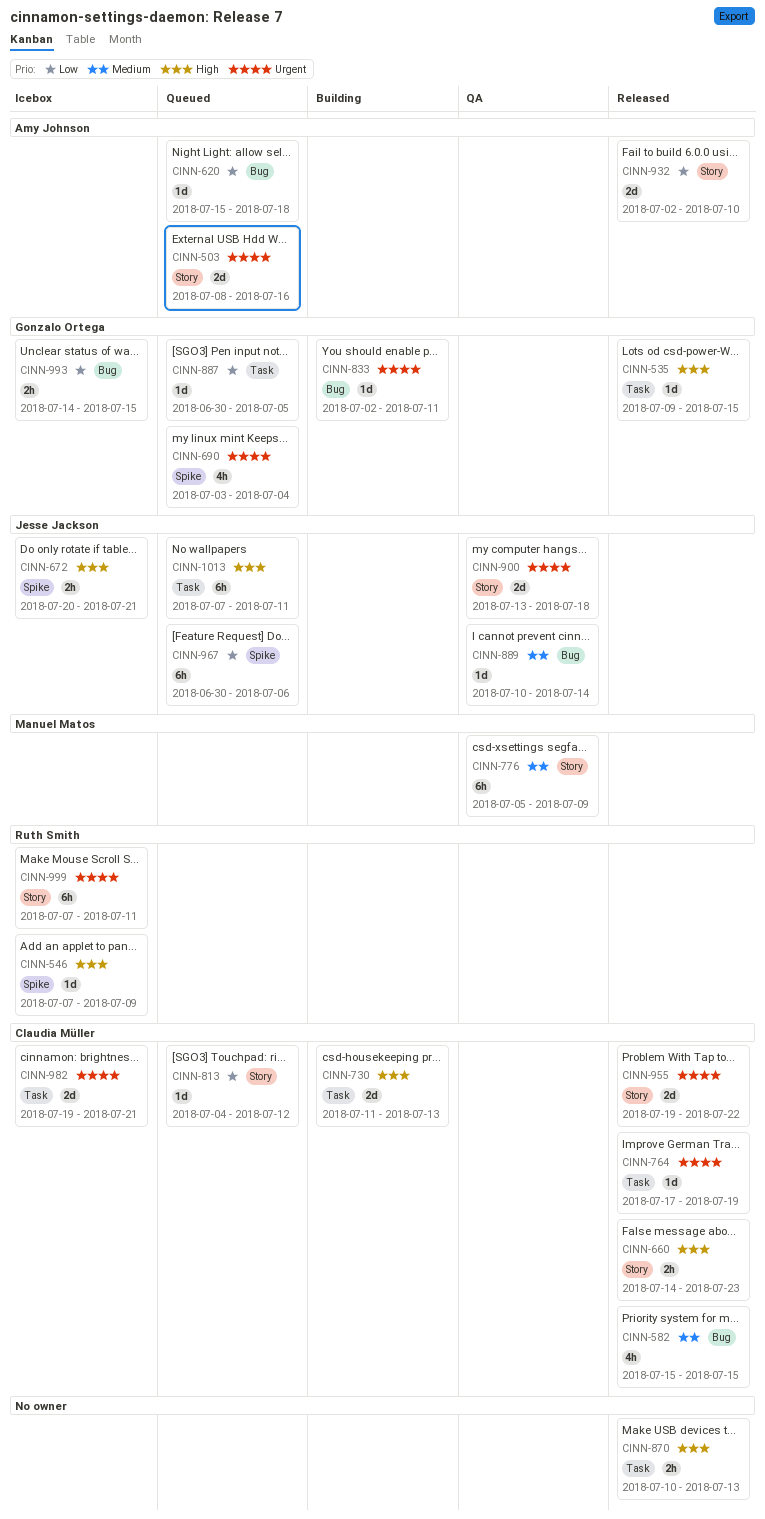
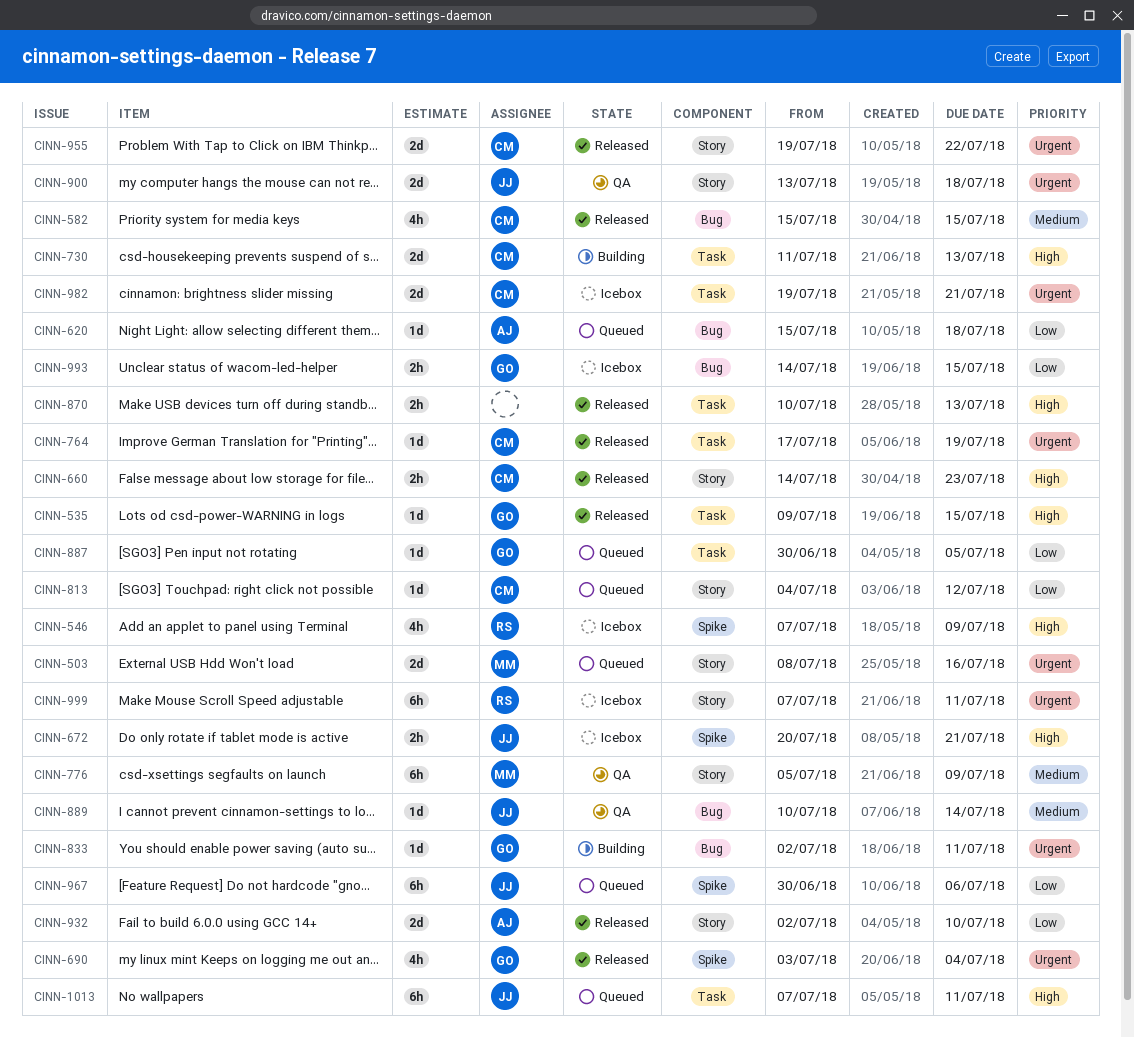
CINN-503, owner: Amy Johnson -> Manuel Matos
CINN-546, estimate: 1d -> 4h
CINN-690, status: Queued -> Released

